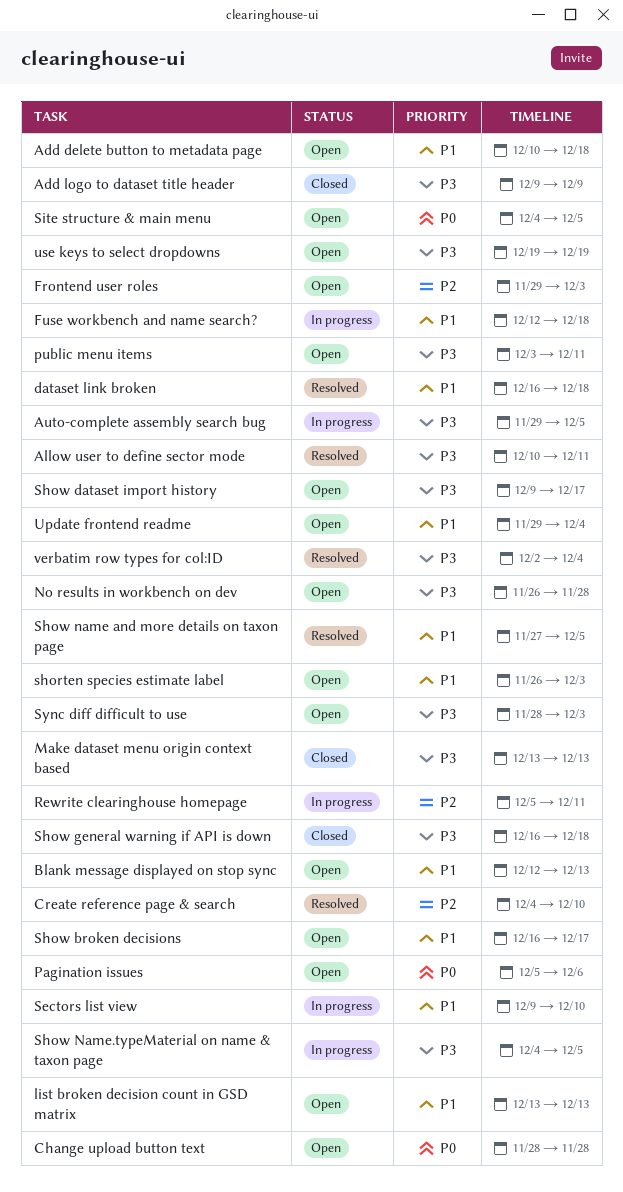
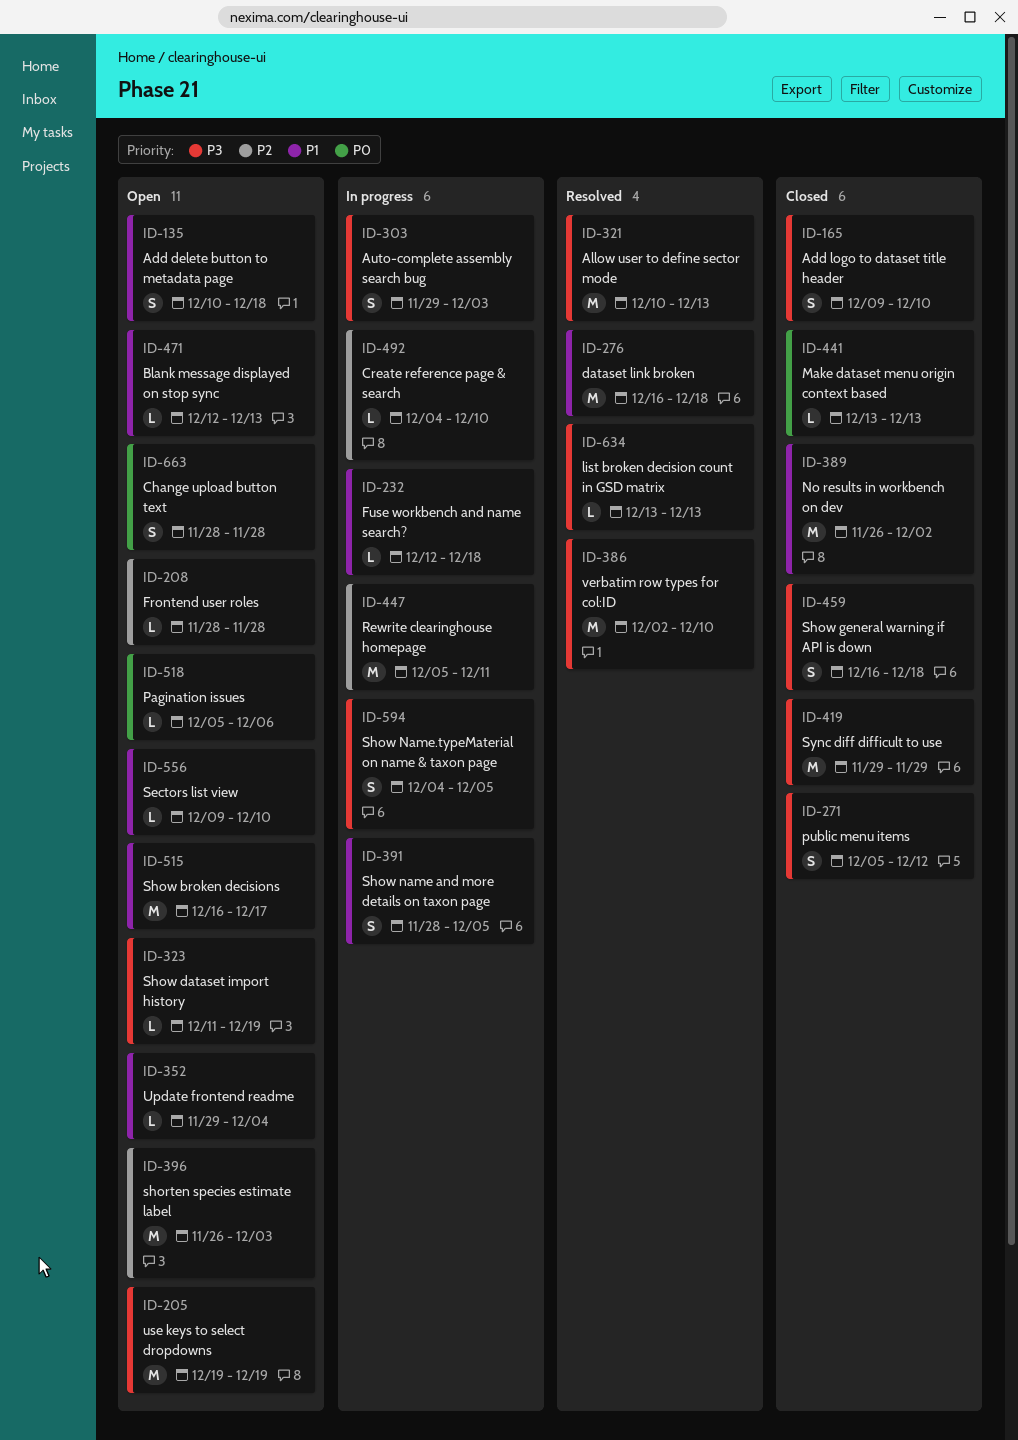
Add logo to dataset title header, due: Dec 9 -> Dec 10
Allow user to define sector mode, due: Dec 11 -> Dec 13
Auto-complete assembly search bug, due: Dec 5 -> Dec 3
Create reference page & search, status: Resolved -> In progress
Frontend user roles, start: Nov 29 -> Nov 28
Frontend user roles, due: Dec 3 -> Nov 28
list broken decision count in GSD matrix, status: Open -> Resolved
list broken decision count in GSD matrix, priority: P1 -> P3
Make dataset menu origin context based, priority: P3 -> P0
No results in workbench on dev, status: Open -> Closed
No results in workbench on dev, priority: P3 -> P1
No results in workbench on dev, due: Nov 28 -> Dec 2
public menu items, status: Open -> Closed
public menu items, start: Dec 3 -> Dec 5
public menu items, due: Dec 11 -> Dec 12
Sectors list view, status: In progress -> Open
shorten species estimate label, priority: P1 -> P2
Show dataset import history, start: Dec 9 -> Dec 11
Show dataset import history, due: Dec 17 -> Dec 19
Show name and more details on taxon page, status: Resolved -> In progress
Show name and more details on taxon page, start: Nov 27 -> Nov 28
Site structure & main menu: present -> none
Sync diff difficult to use, status: Open -> Closed
Sync diff difficult to use, start: Nov 28 -> Nov 29
Sync diff difficult to use, due: Dec 3 -> Nov 29
verbatim row types for col:ID, due: Dec 4 -> Dec 10

